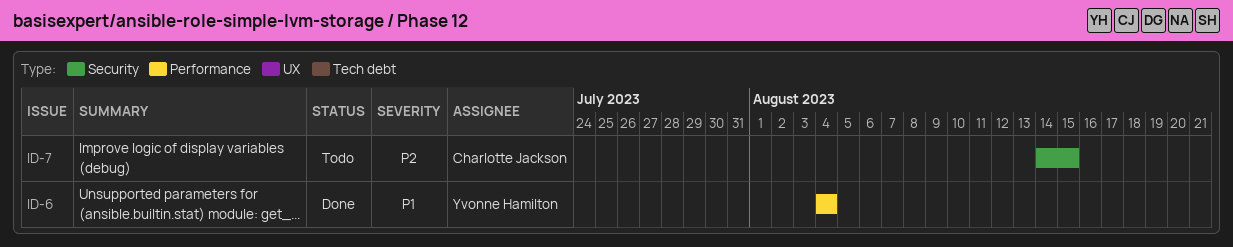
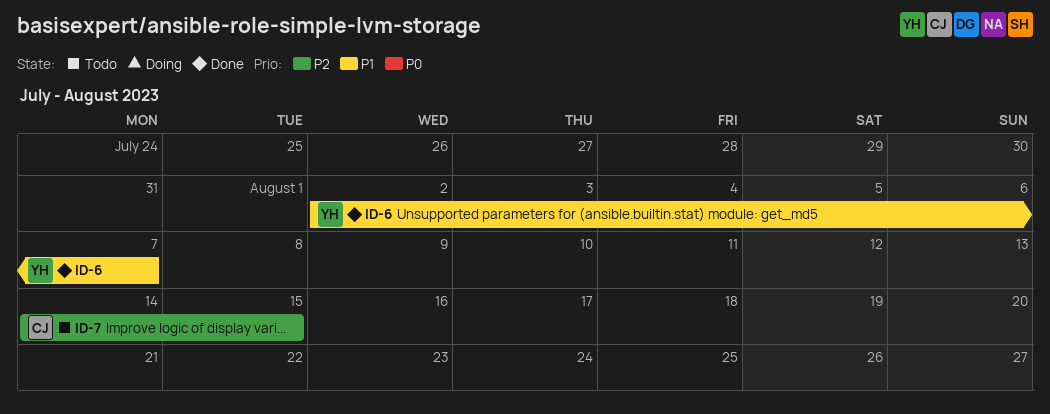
ID-6, start: Aug 4 -> Aug 2
ID-6, due: Aug 4 -> Aug 7

